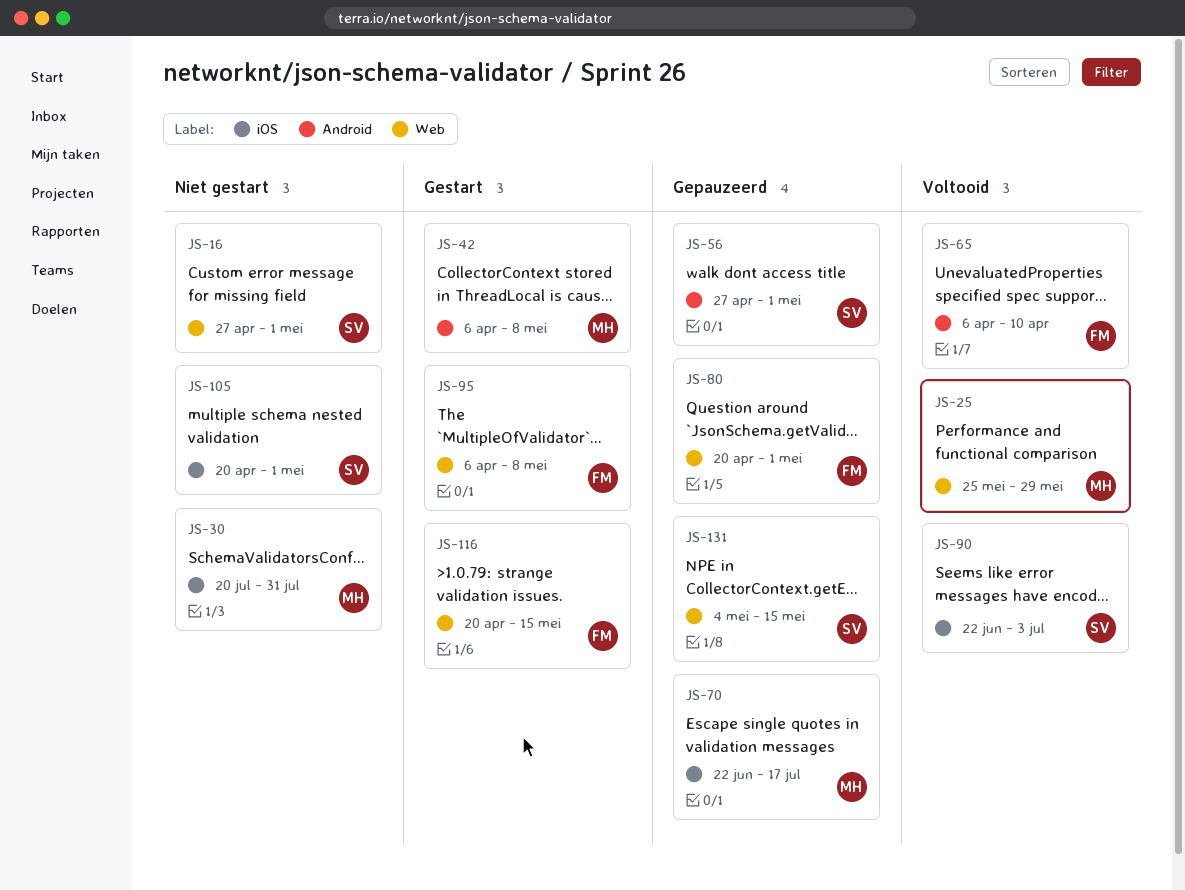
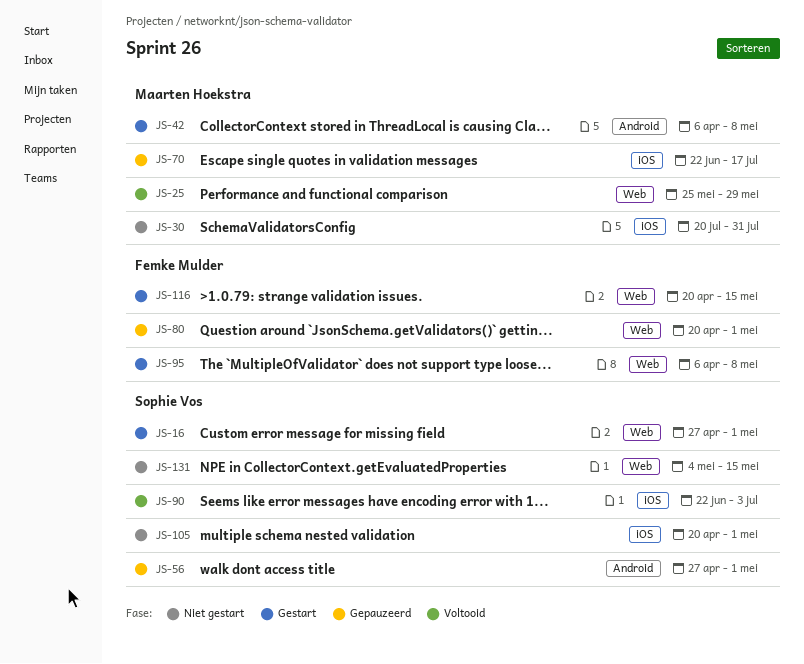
JS-16, status: Niet gestart -> Gestart
JS-65: present -> none
JS-131, status: Gepauzeerd -> Niet gestart

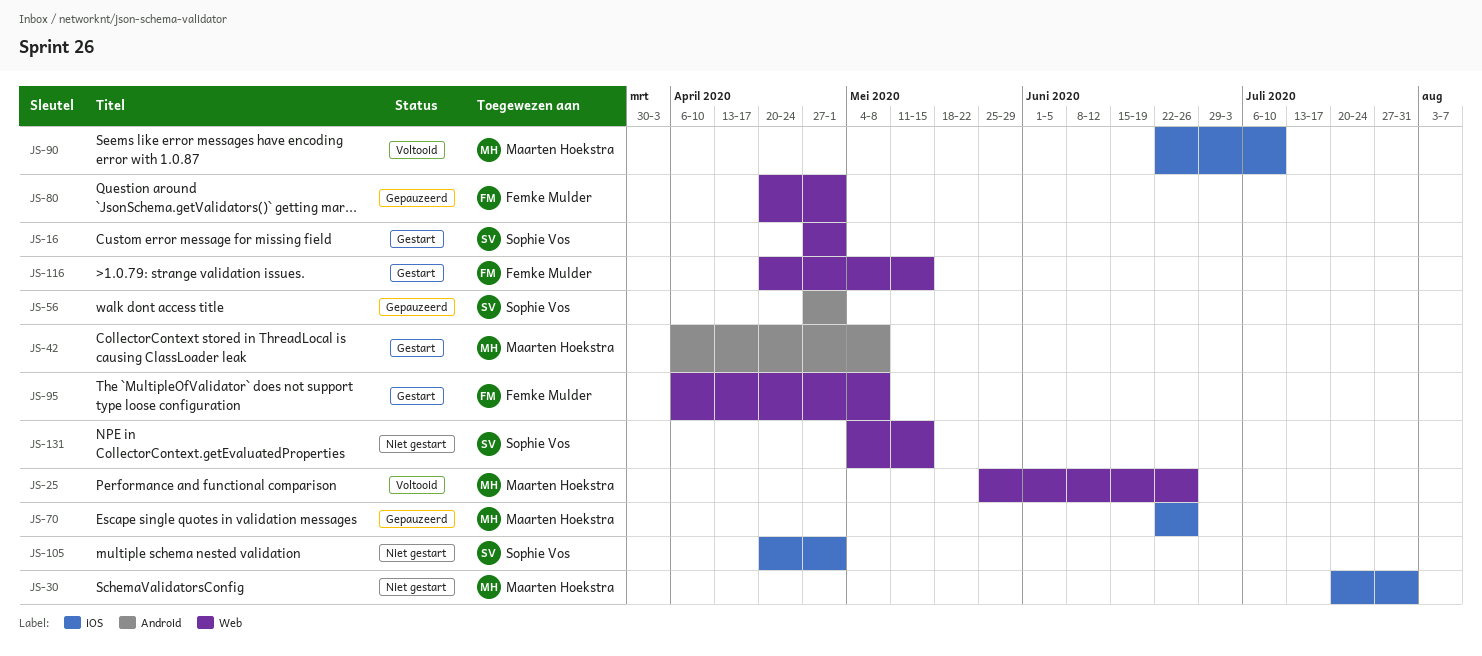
JS-25, due: May 29 -> Jun 26
JS-70, due: Jul 17 -> Jun 26
JS-90, owner: Sophie Vos -> Maarten Hoekstra
JS-90, due: Jul 3 -> Jul 10

